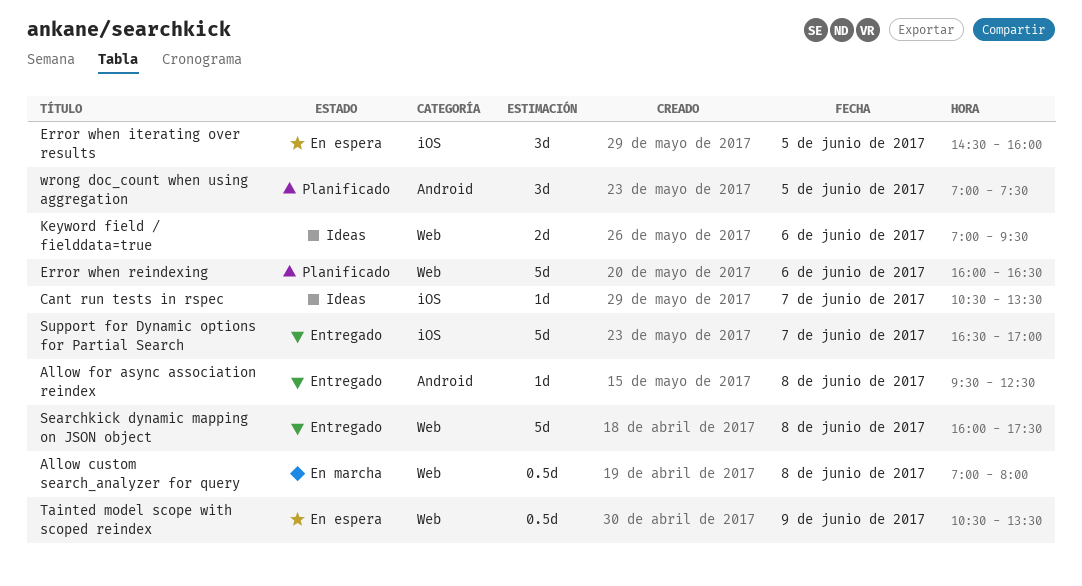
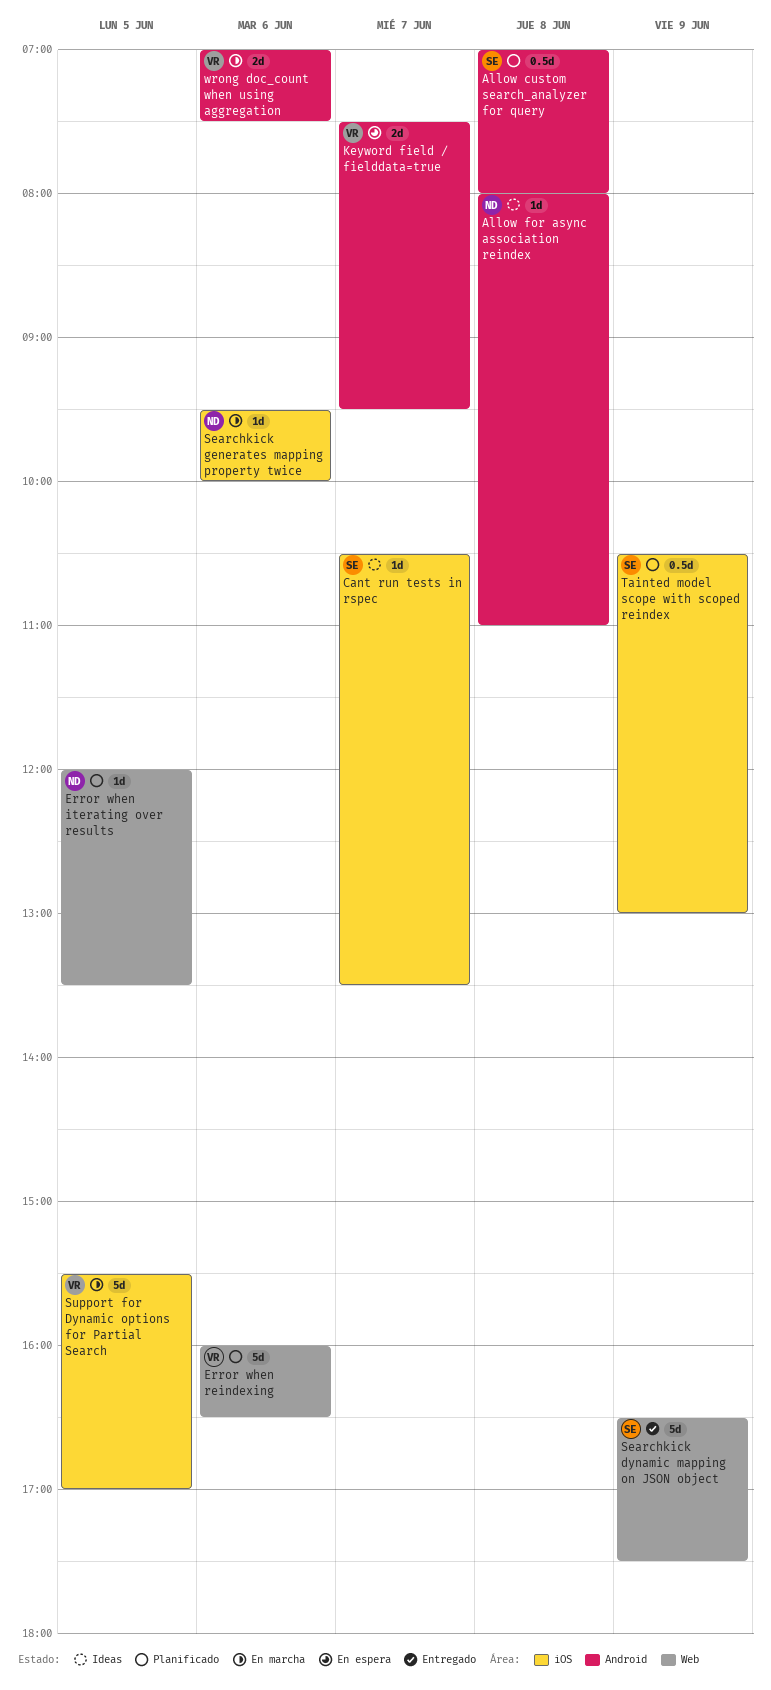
Allow custom search_analyzer for query, status: En marcha -> Planificado
Allow custom search_analyzer for query, label: Web -> Android
Allow for async association reindex, status: Entregado -> Ideas
Allow for async association reindex, begins: 09:30 -> 08:00
Allow for async association reindex, ends: 12:30 -> 11:00
Error when iterating over results, status: En espera -> Planificado
Error when iterating over results, label: iOS -> Web
Error when iterating over results, estimate: 3d -> 1d
Error when iterating over results, begins: 14:30 -> 12:00
Error when iterating over results, ends: 16:00 -> 13:30
Keyword field / fielddata=true, status: Ideas -> En espera
Keyword field / fielddata=true, label: Web -> Android
Keyword field / fielddata=true, day: Jun 6 -> Jun 7
Keyword field / fielddata=true, begins: 07:00 -> 07:30
Searchkick dynamic mapping on JSON object, day: Jun 8 -> Jun 9
Searchkick dynamic mapping on JSON object, begins: 16:00 -> 16:30
Searchkick generates mapping property twice: none -> present
Support for Dynamic options for Partial Search, status: Entregado -> En marcha
Support for Dynamic options for Partial Search, day: Jun 7 -> Jun 5
Support for Dynamic options for Partial Search, begins: 16:30 -> 15:30
Tainted model scope with scoped reindex, status: En espera -> Planificado
Tainted model scope with scoped reindex, label: Web -> iOS
Tainted model scope with scoped reindex, ends: 13:30 -> 13:00
wrong doc_count when using aggregation, status: Planificado -> En marcha
wrong doc_count when using aggregation, estimate: 3d -> 2d
wrong doc_count when using aggregation, day: Jun 5 -> Jun 6

